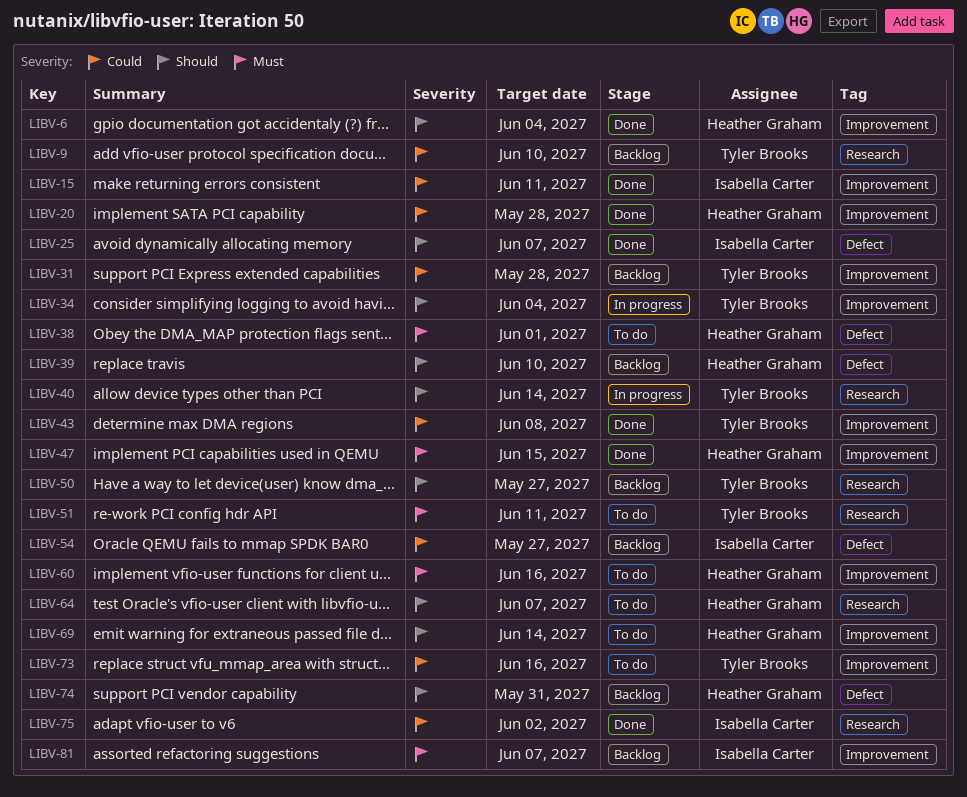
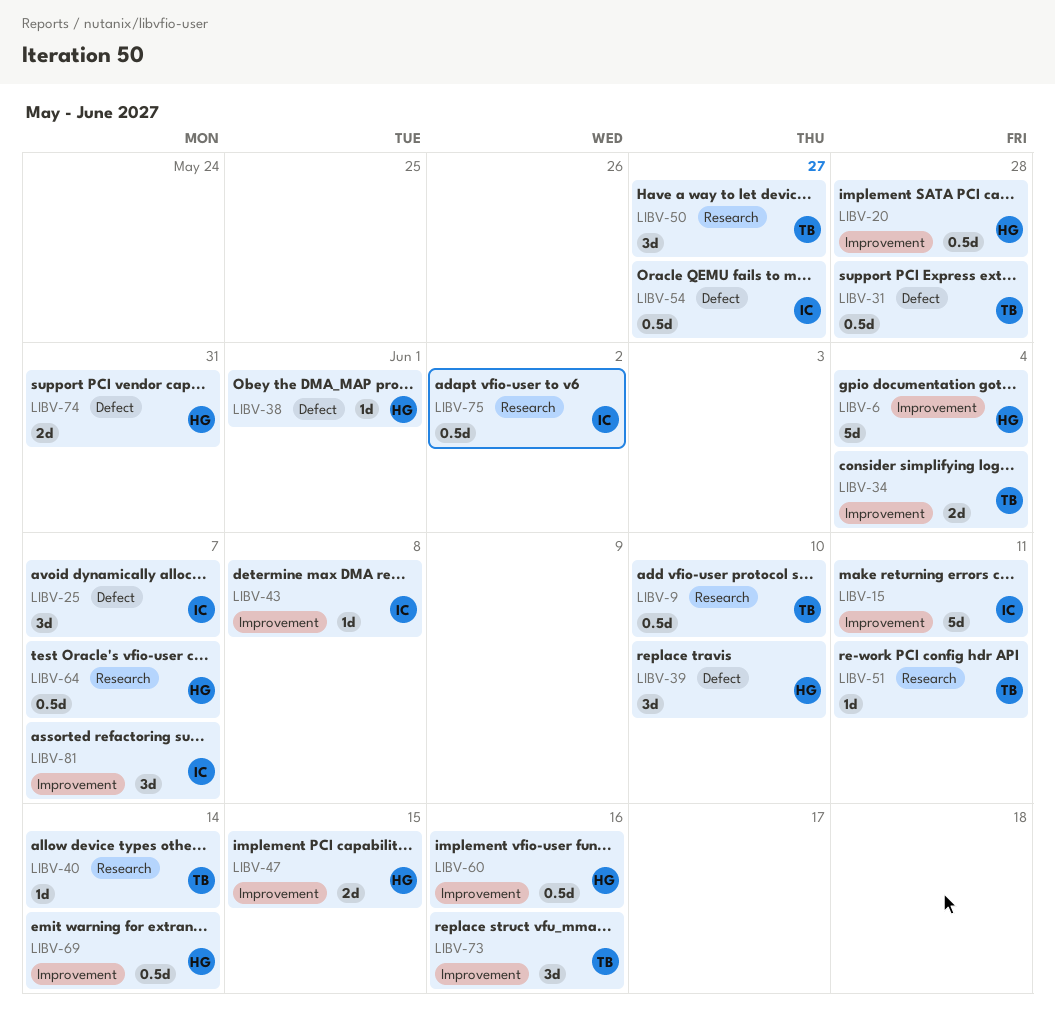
LIBV-31, label: Improvement -> Defect
LIBV-43, owner: Tyler Brooks -> Isabella Carter

